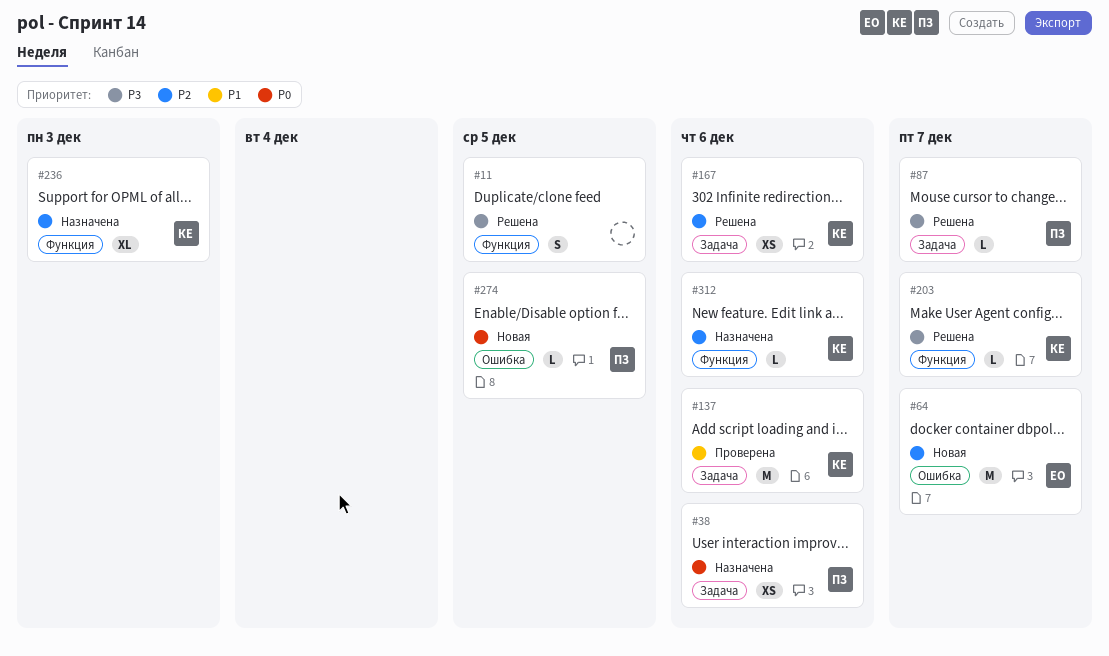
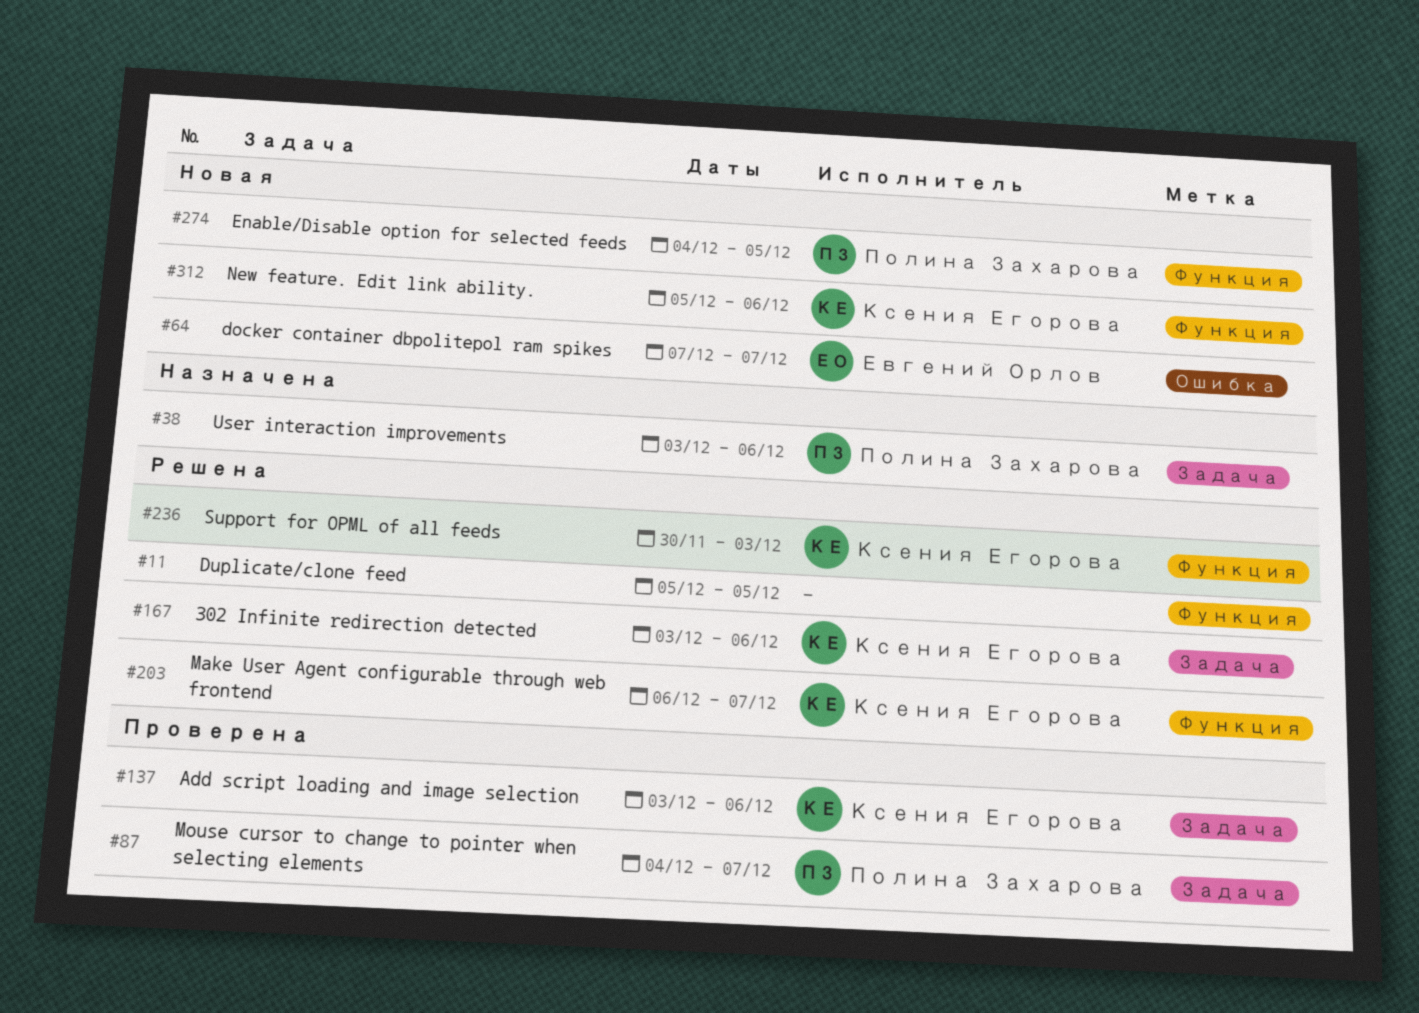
#87, status: Решена -> Проверена
#236, status: Назначена -> Решена
#274, label: Ошибка -> Функция
#312, status: Назначена -> Новая

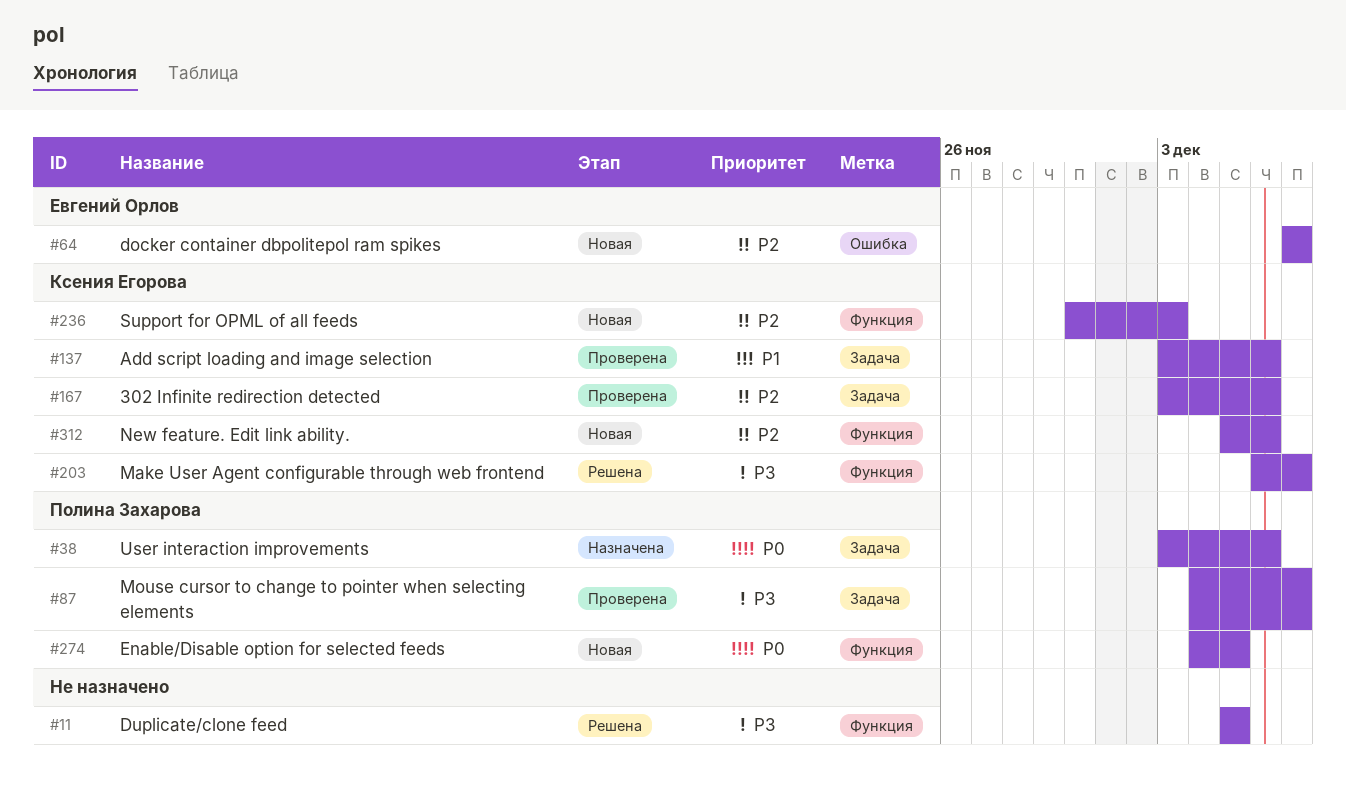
#167, status: Решена -> Проверена
#236, status: Решена -> Новая

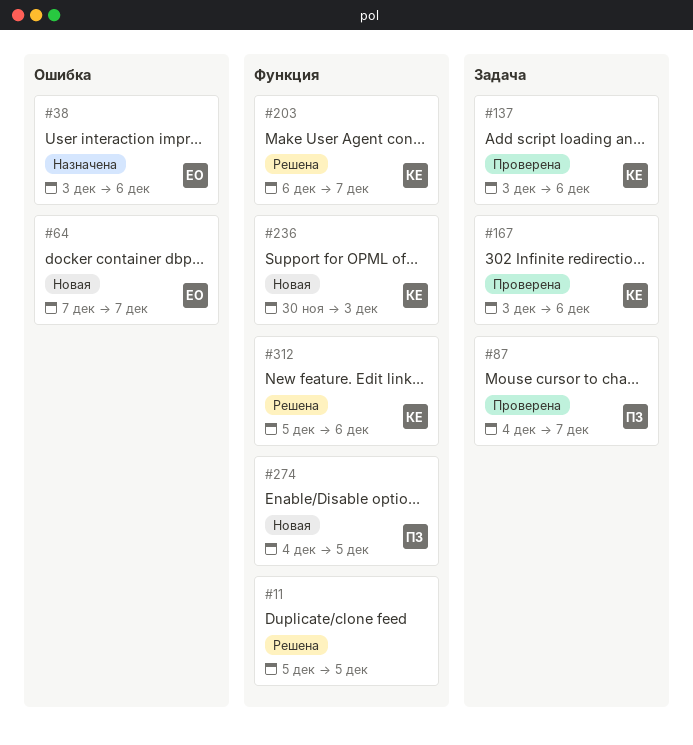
#38, owner: Полина Захарова -> Евгений Орлов
#38, label: Задача -> Ошибка
#312, status: Новая -> Решена

